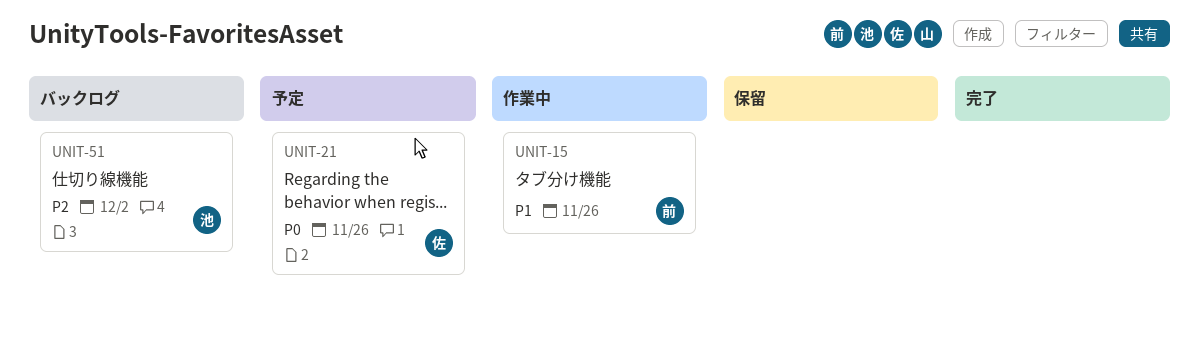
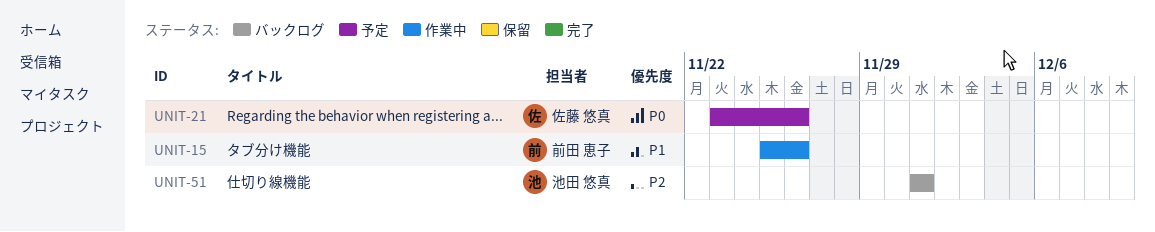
UNIT-51, due: Dec 2 -> Dec 1

